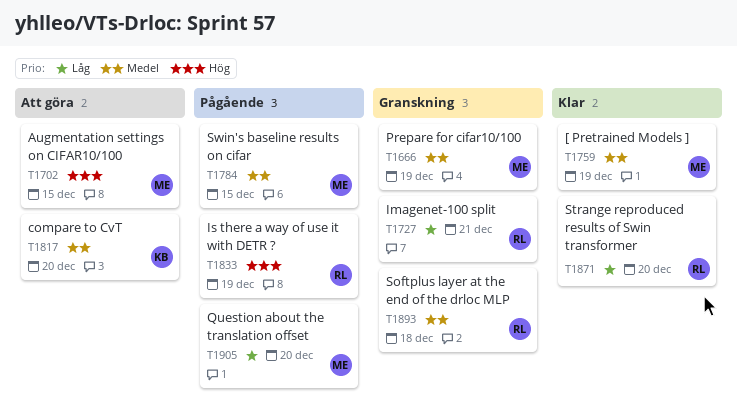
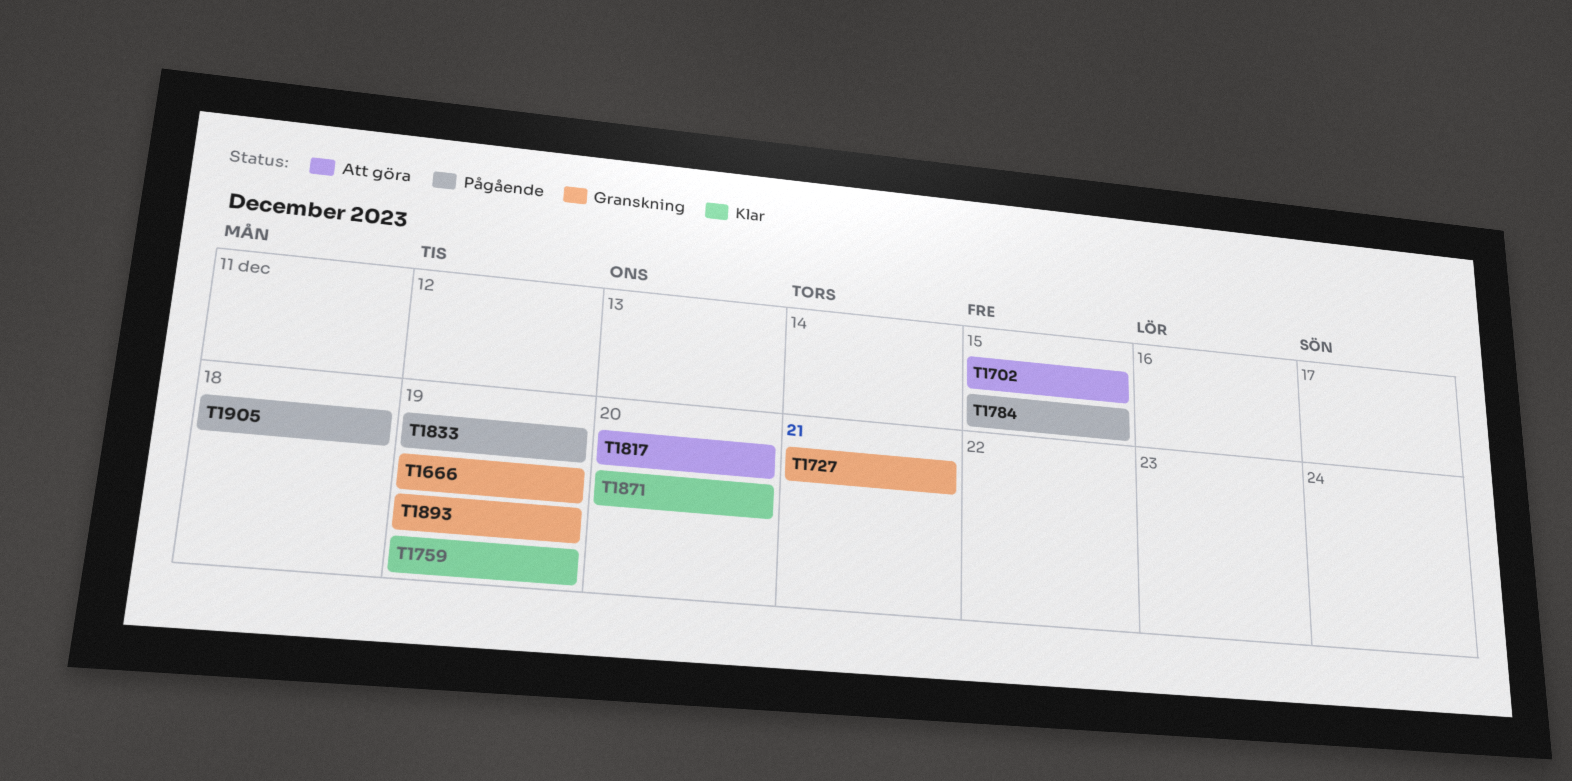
T1893, due: Dec 18 -> Dec 19
T1905, due: Dec 20 -> Dec 18

